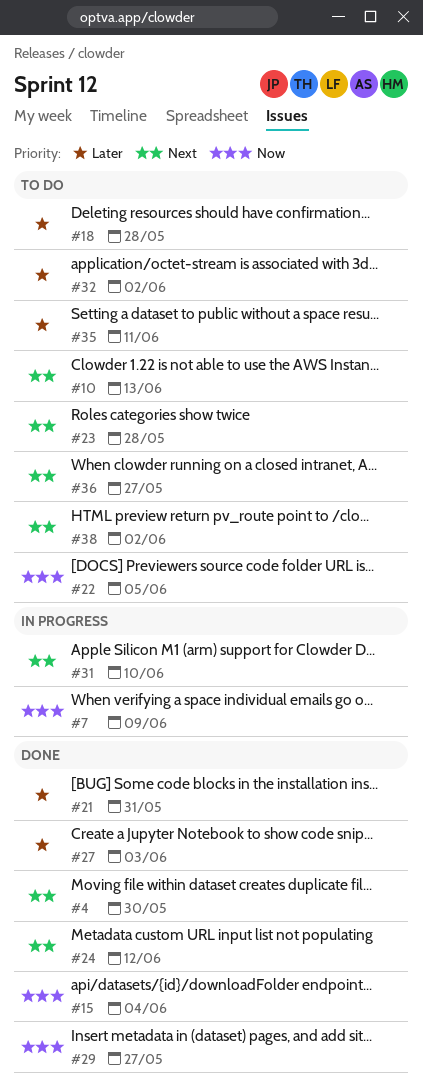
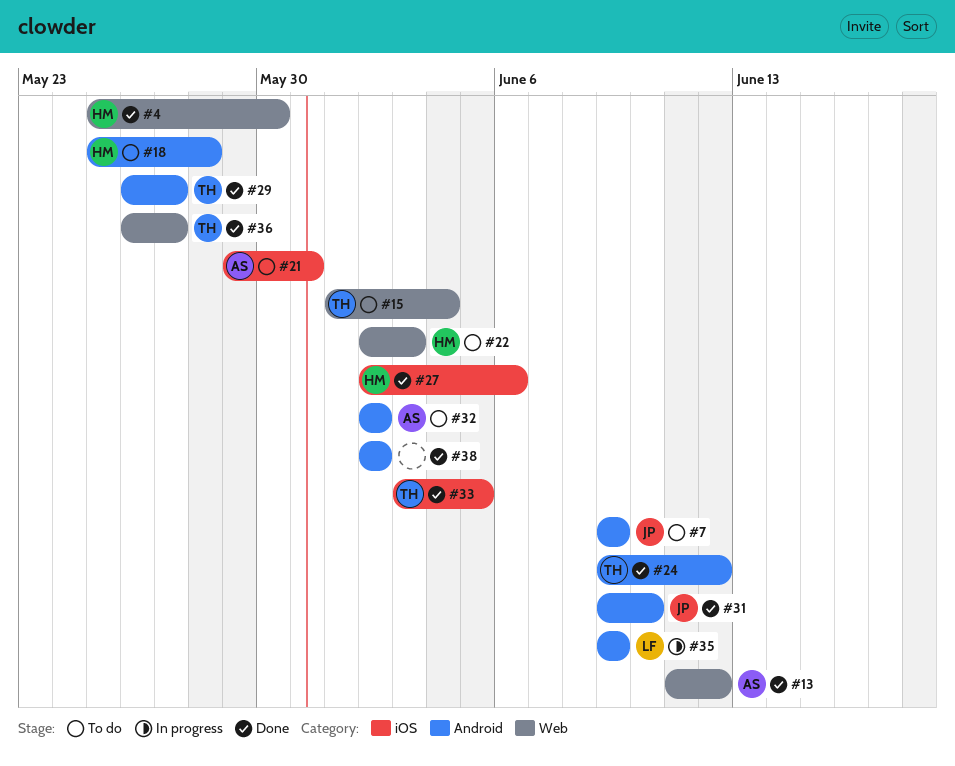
#7, status: In progress -> To do
#10: present -> none
#13: none -> present
#15, status: Done -> To do
#21, status: Done -> To do
#22, due: Jun 5 -> Jun 3
#23: present -> none
#27, due: Jun 3 -> Jun 6
#31, status: In progress -> Done
#33: none -> present
#35, status: To do -> In progress
#35, due: Jun 11 -> Jun 9
#36, status: To do -> Done
#38, status: To do -> Done

